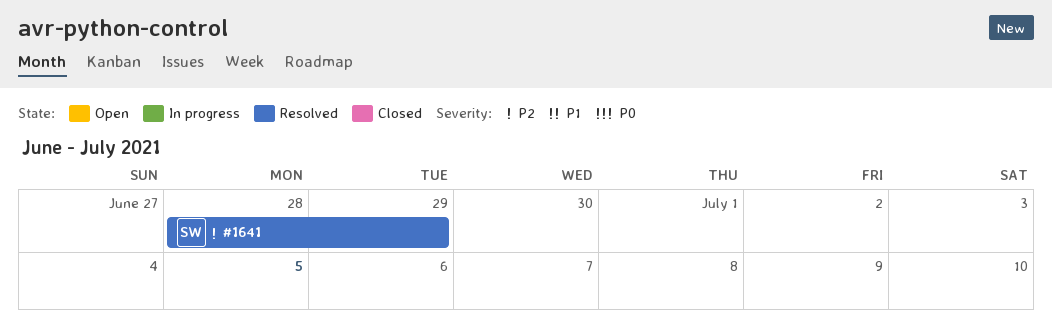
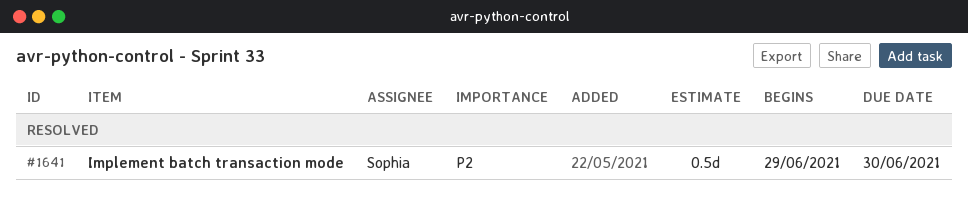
#1641, start: Jun 28 -> Jun 29
#1641, due: Jun 29 -> Jun 30

